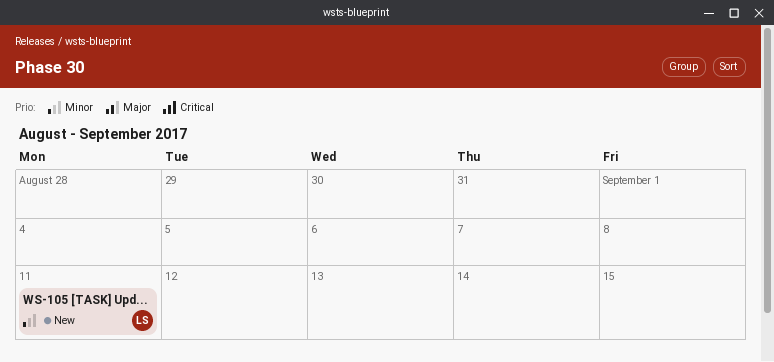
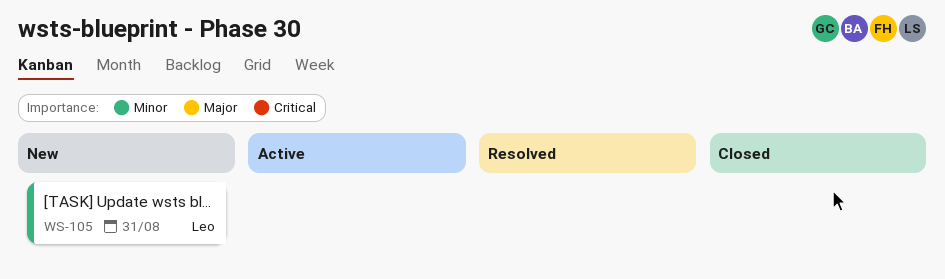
WS-105, due: Sep 11 -> Aug 31

